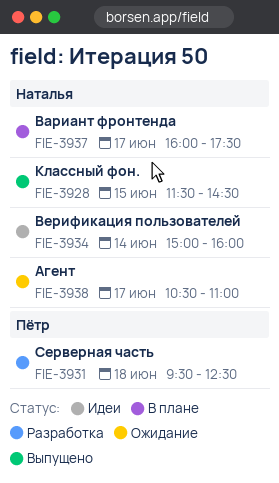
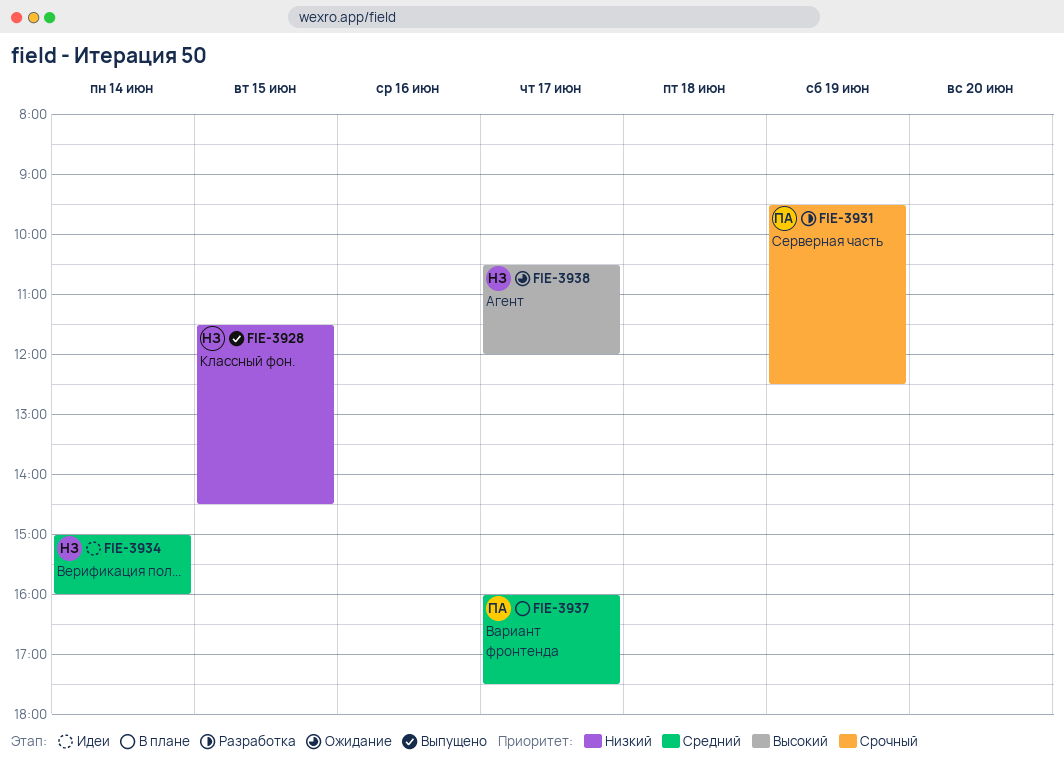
FIE-3931, day: Jun 18 -> Jun 19
FIE-3937, owner: Наталья -> Пётр
FIE-3938, ends: 11:00 -> 12:00

